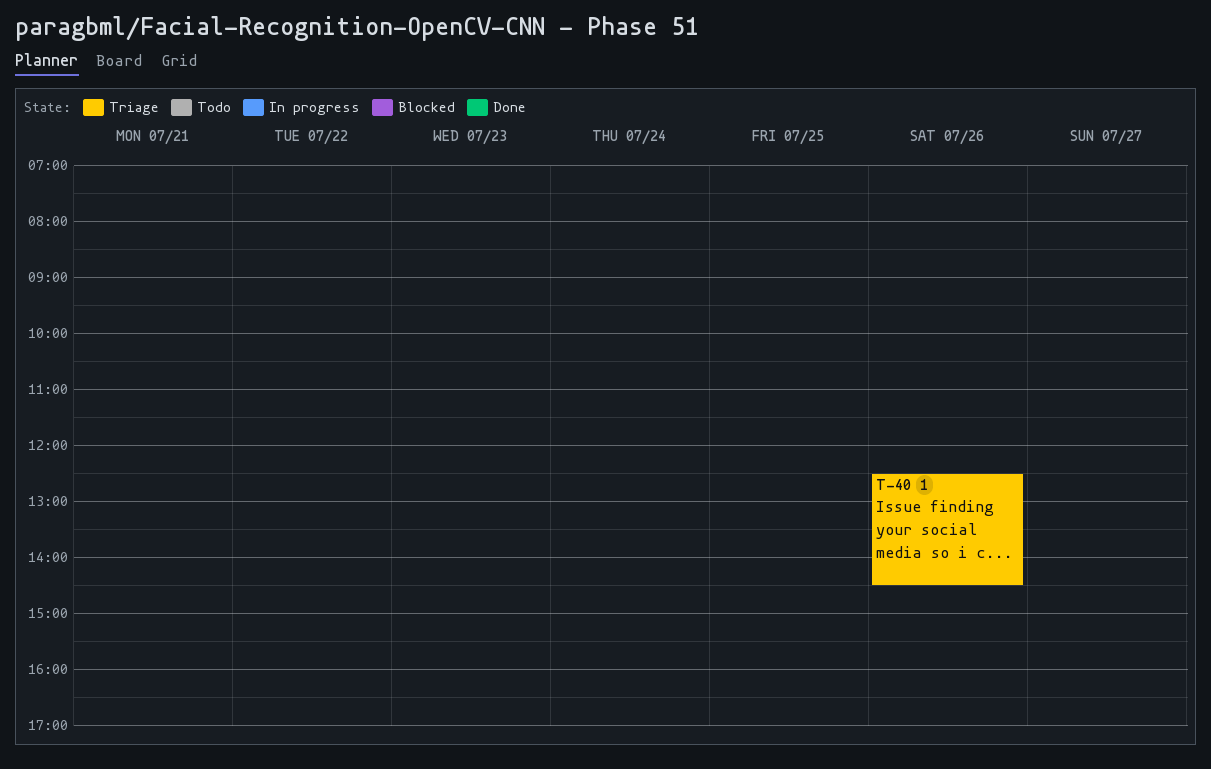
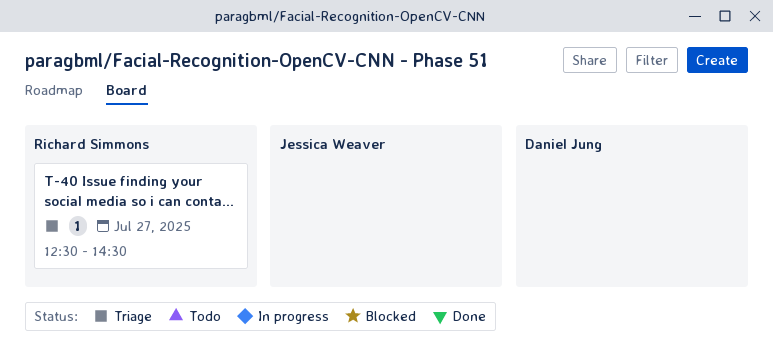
T-40, day: Jul 26 -> Jul 27

